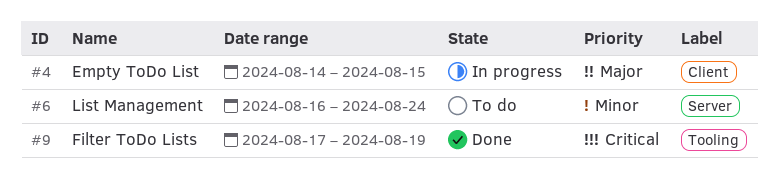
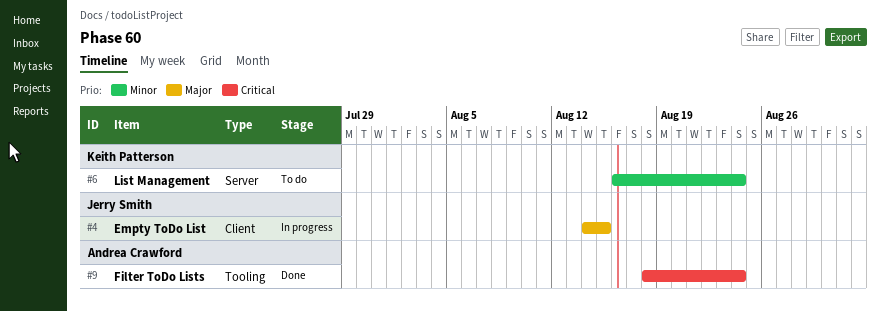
#9, start: Aug 17 -> Aug 18
#9, due: Aug 19 -> Aug 24

